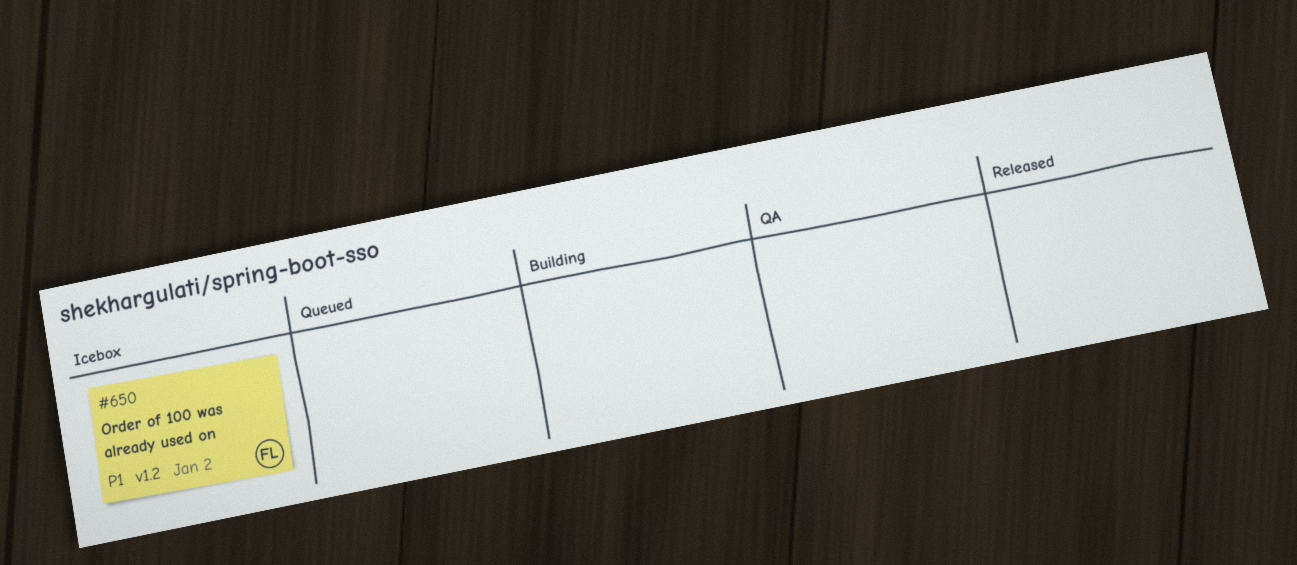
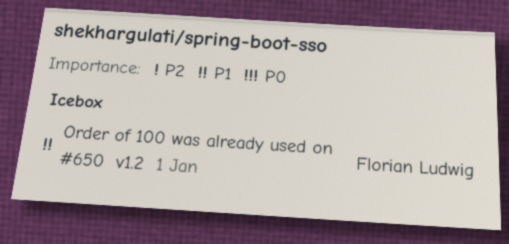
#650, due: Jan 2 -> Jan 1

